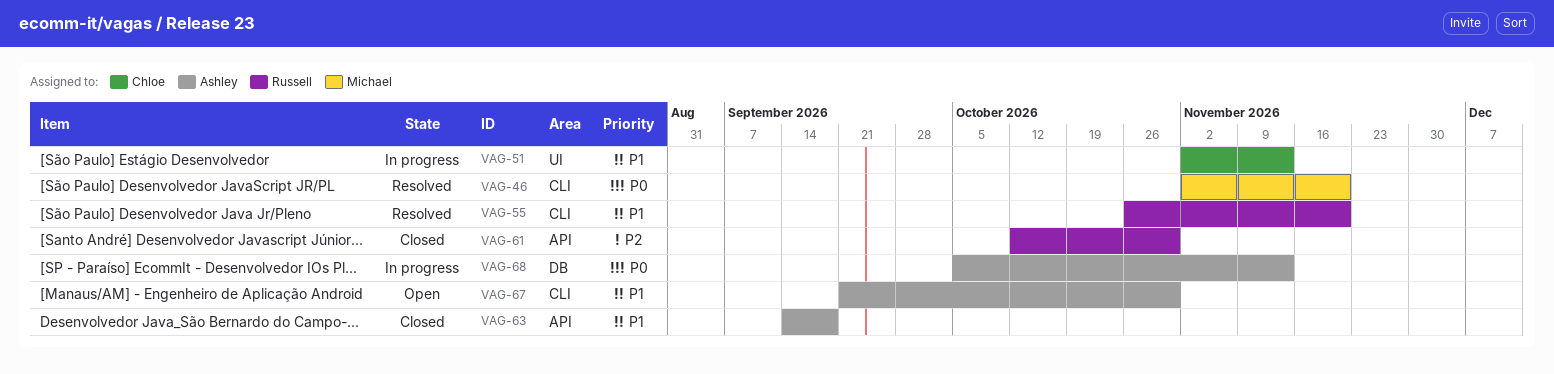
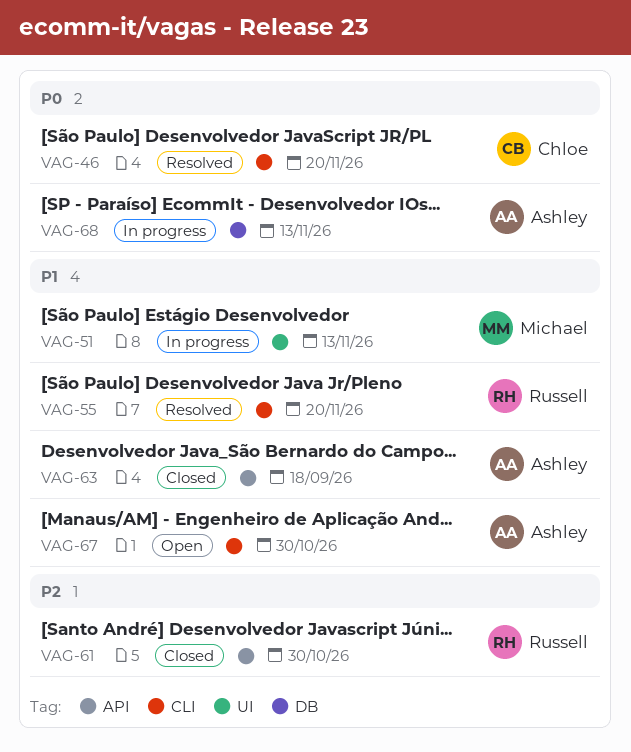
VAG-46, owner: Michael -> Chloe
VAG-51, owner: Chloe -> Michael

